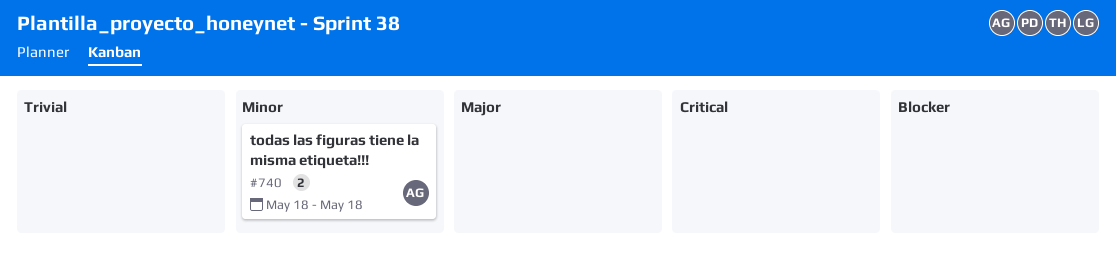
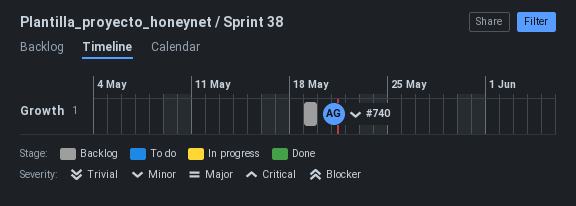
#740, start: May 18 -> May 19
#740, due: May 18 -> May 19

